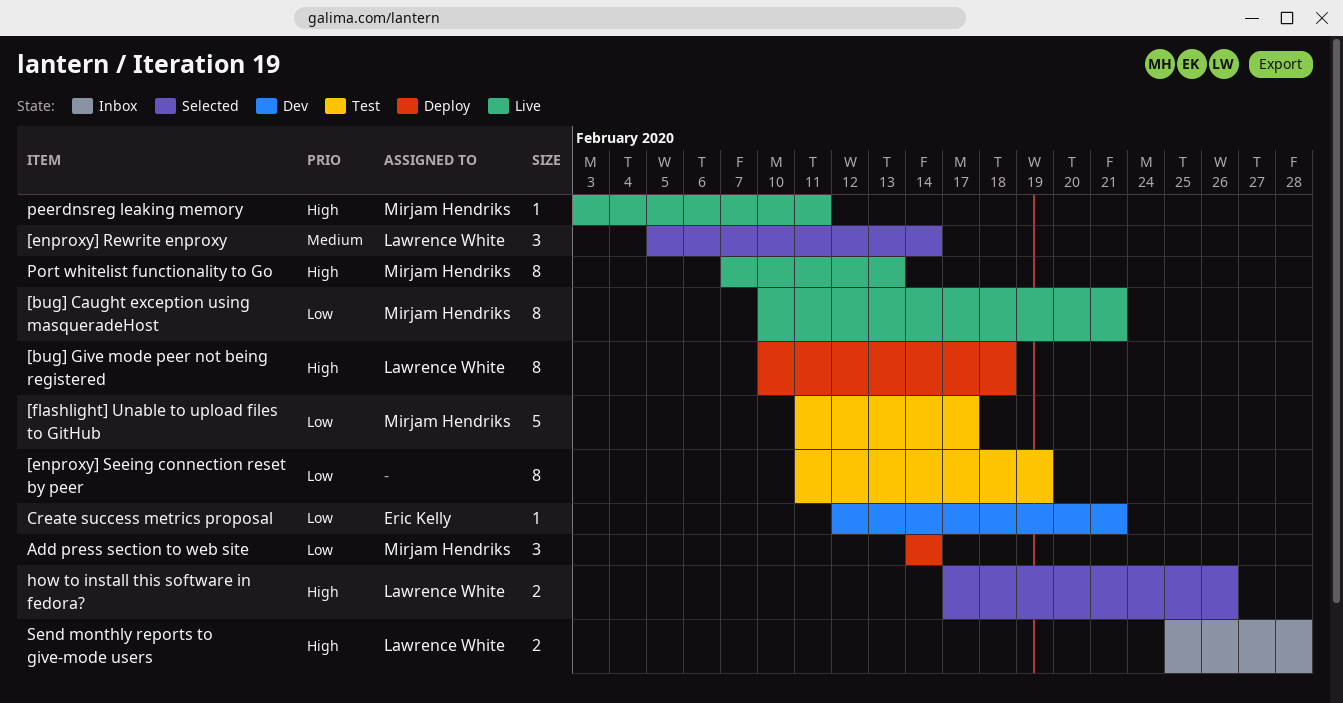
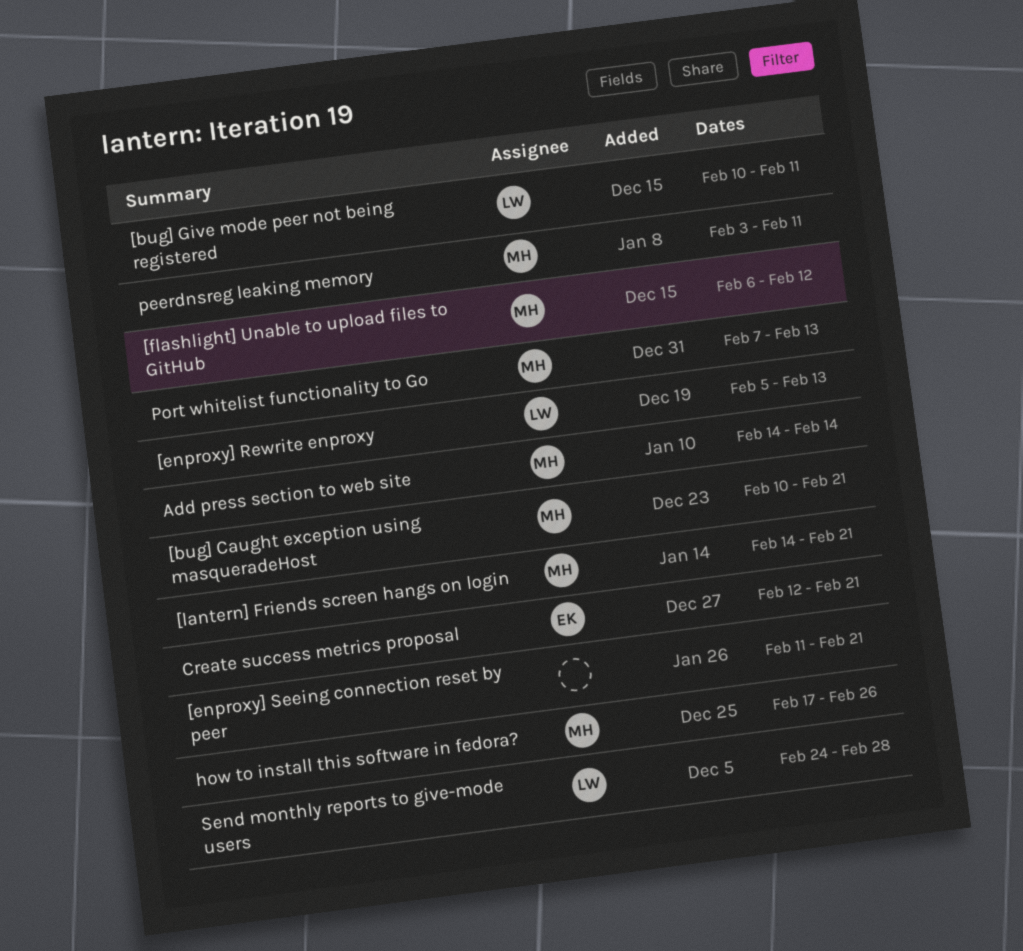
[bug] Give mode peer not being registered, due: Feb 18 -> Feb 11
[enproxy] Rewrite enproxy, due: Feb 14 -> Feb 13
[enproxy] Seeing connection reset by peer, due: Feb 19 -> Feb 21
[flashlight] Unable to upload files to GitHub, start: Feb 11 -> Feb 6
[flashlight] Unable to upload files to GitHub, due: Feb 17 -> Feb 12
[lantern] Friends screen hangs on login: none -> present
how to install this software in fedora?, owner: Lawrence White -> Mirjam Hendriks
Send monthly reports to give-mode users, start: Feb 25 -> Feb 24

